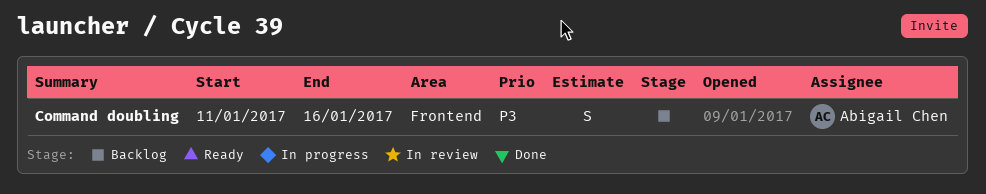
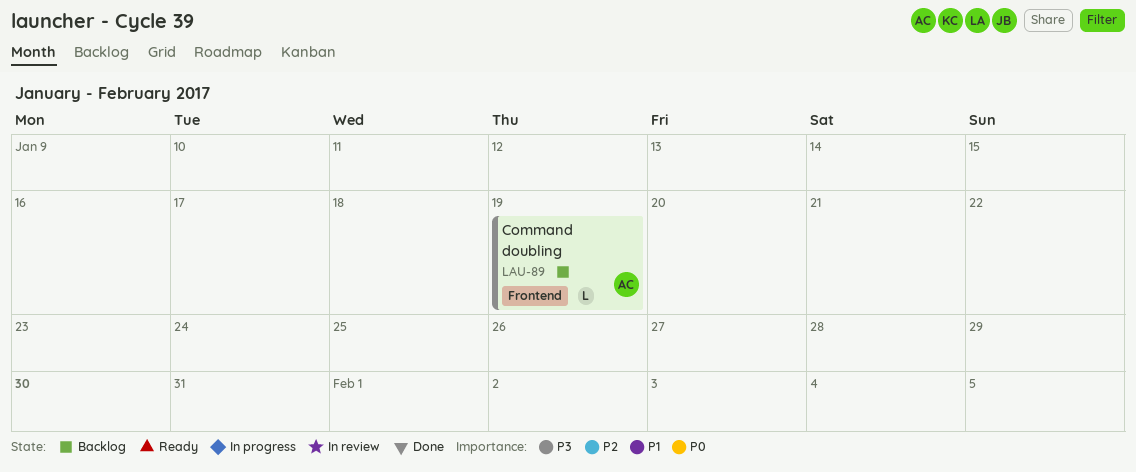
Command doubling, estimate: S -> L
Command doubling, due: Jan 16 -> Jan 19

